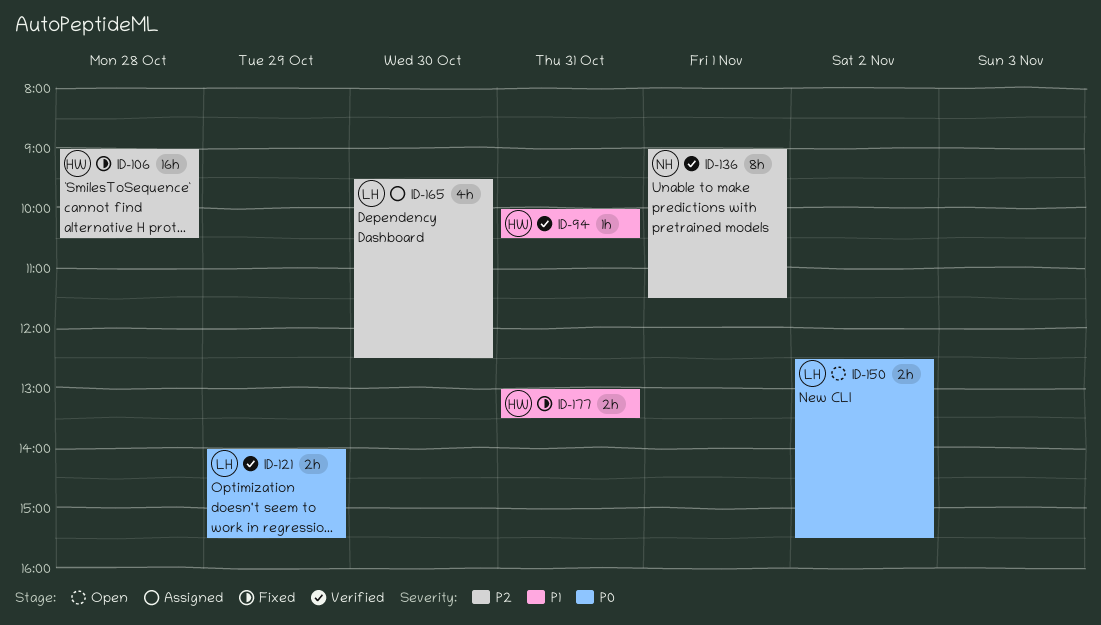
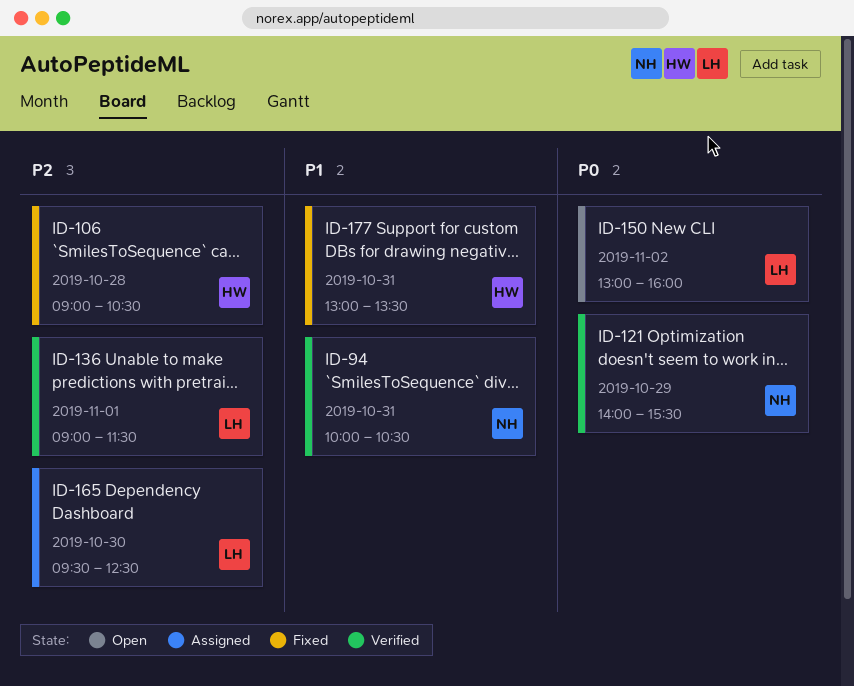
ID-94, owner: HW -> NH
ID-121, owner: LH -> NH
ID-136, owner: NH -> LH
ID-150, begins: 12:30 -> 13:00
ID-150, ends: 15:30 -> 16:00

